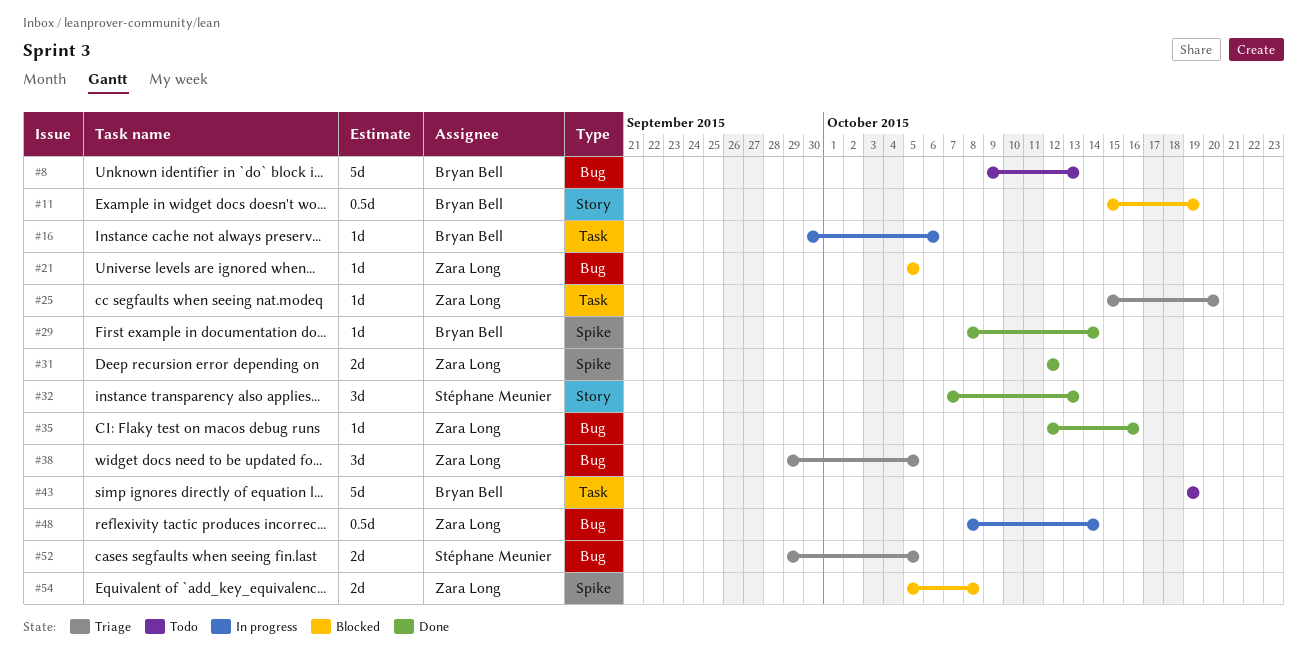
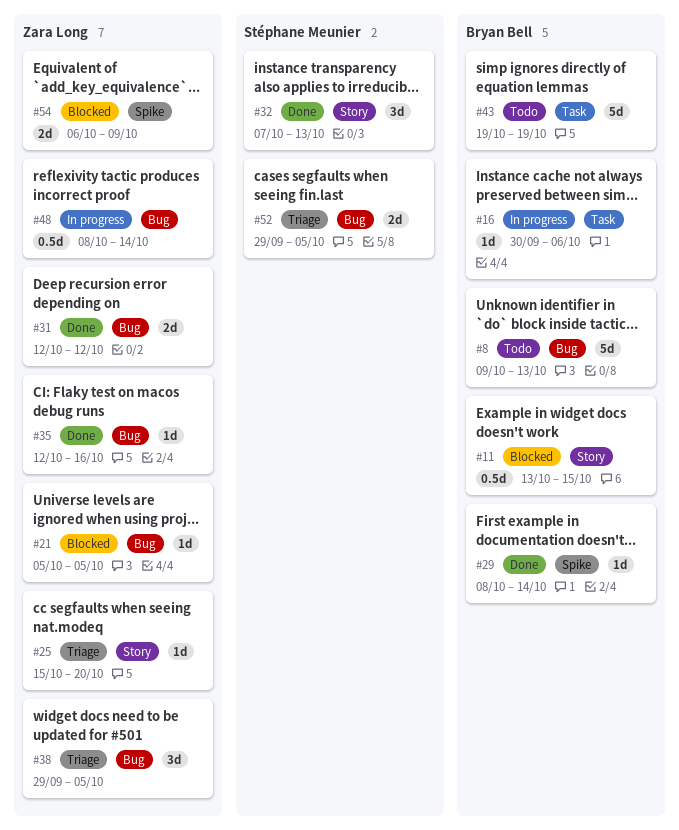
#11, start: Oct 15 -> Oct 13
#11, due: Oct 19 -> Oct 15
#25, label: Task -> Story
#31, label: Spike -> Bug
#54, start: Oct 5 -> Oct 6
#54, due: Oct 8 -> Oct 9

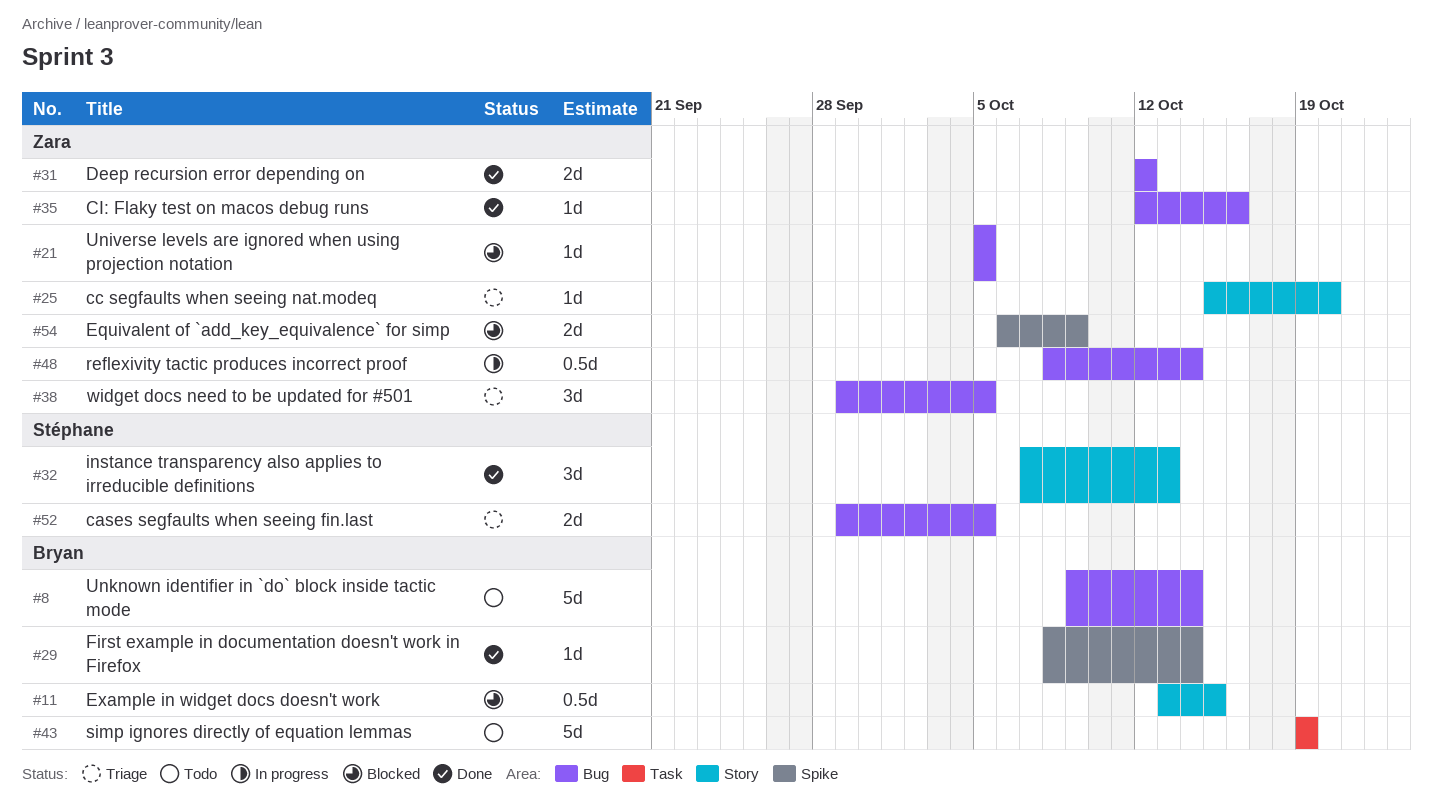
#8, due: Oct 13 -> Oct 14
#16: present -> none

